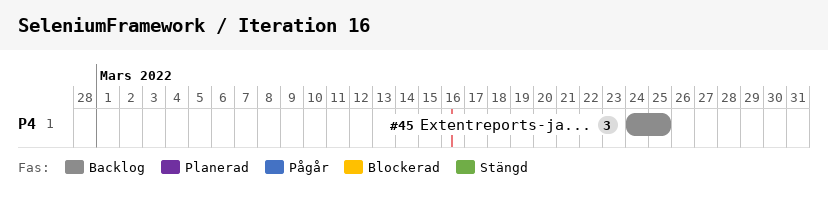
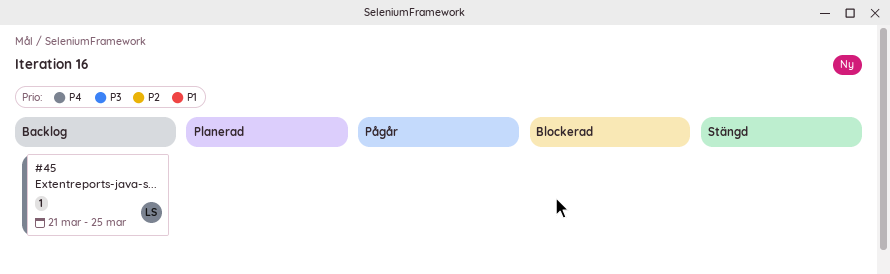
#45, estimate: 3 -> 1
#45, start: Mar 24 -> Mar 21

